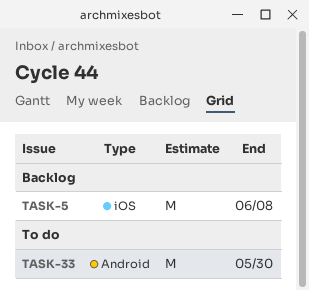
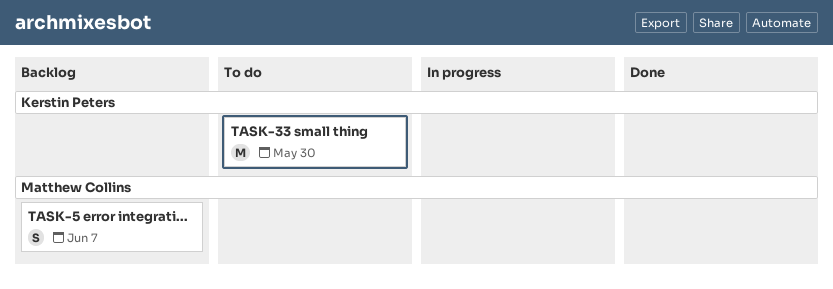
TASK-5, estimate: M -> S
TASK-5, due: Jun 8 -> Jun 7

